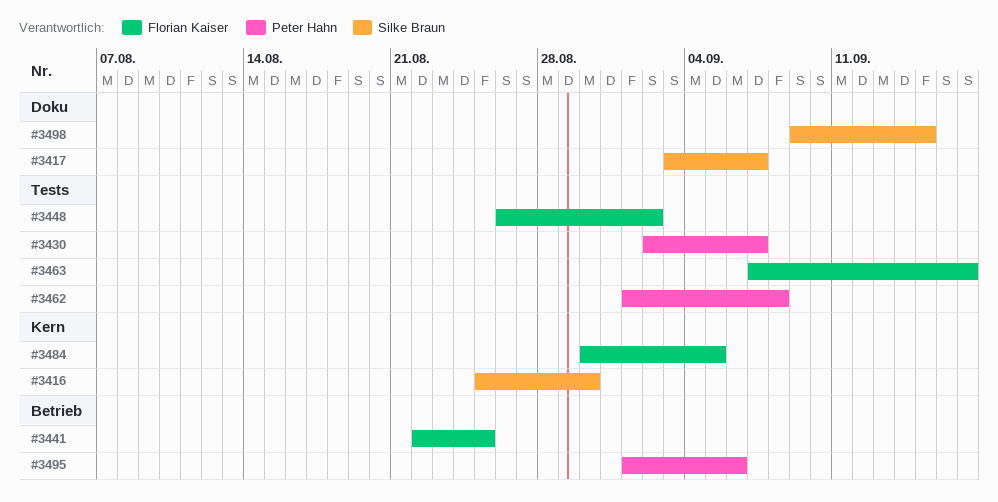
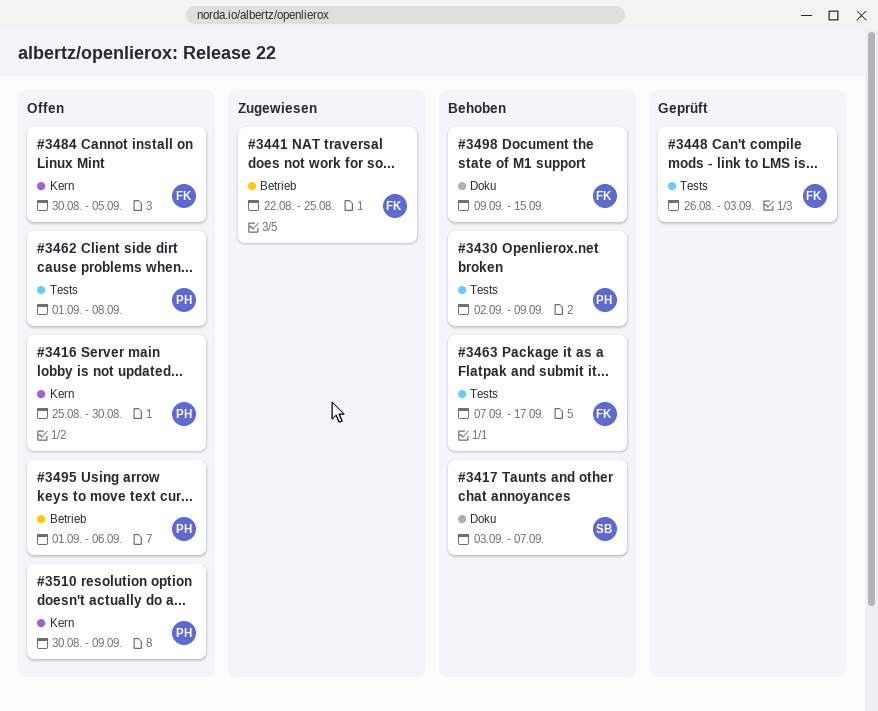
#3416, owner: Silke Braun -> Peter Hahn
#3430, due: Sep 7 -> Sep 9
#3448, due: Sep 2 -> Sep 3
#3498, owner: Silke Braun -> Florian Kaiser
#3510: none -> present

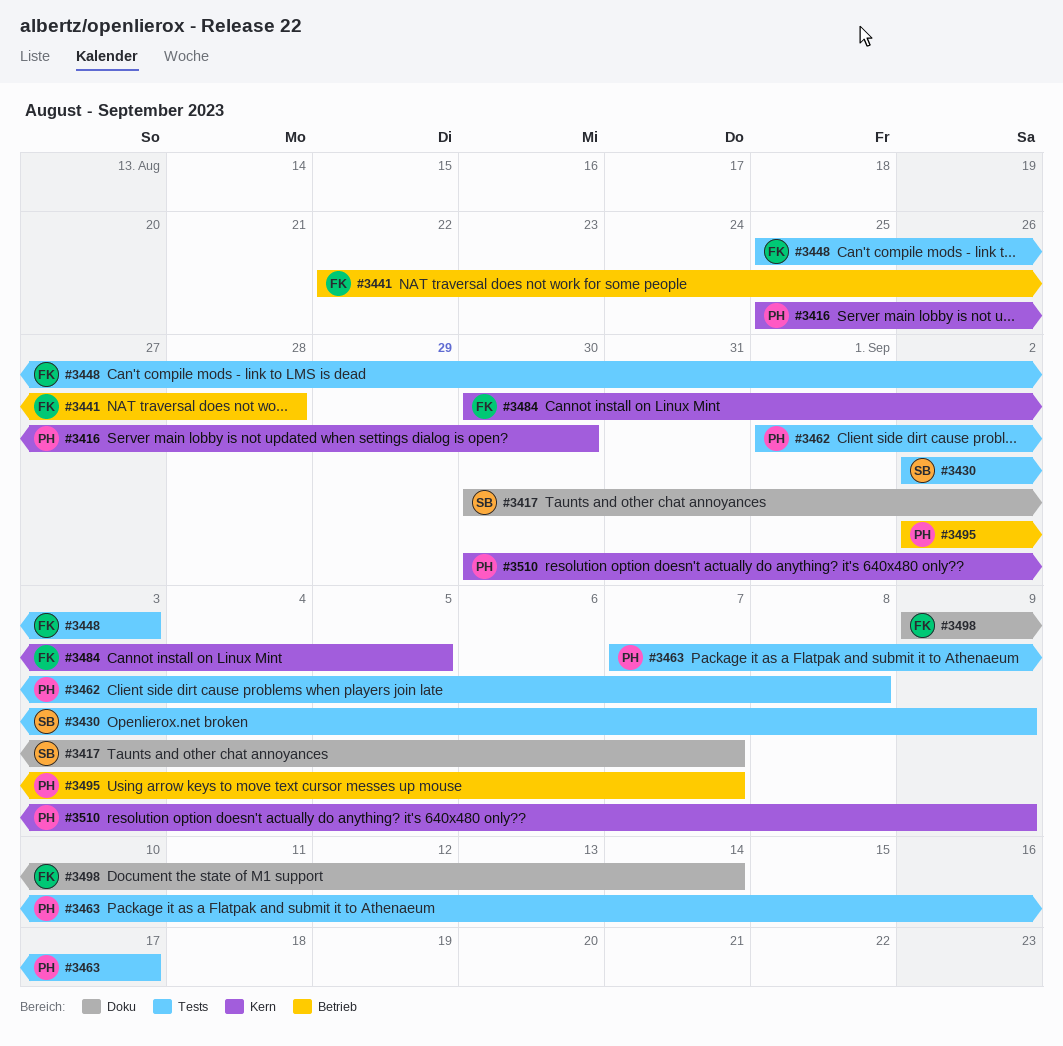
#3417, start: Sep 3 -> Aug 30
#3430, owner: PH -> SB
#3441, due: Aug 25 -> Aug 28
#3448, start: Aug 26 -> Aug 25
#3463, owner: FK -> PH
#3495, start: Sep 1 -> Sep 2
#3495, due: Sep 6 -> Sep 7
#3498, due: Sep 15 -> Sep 14

